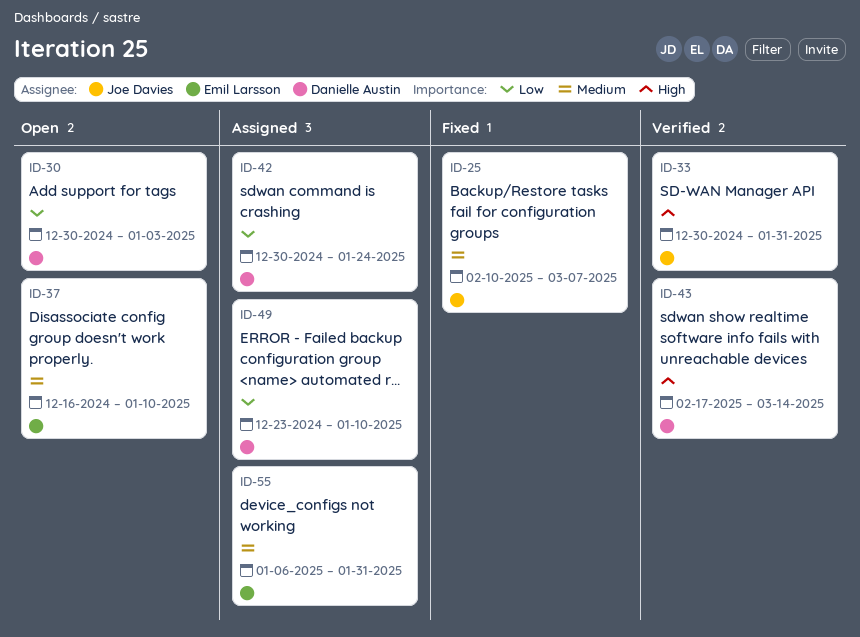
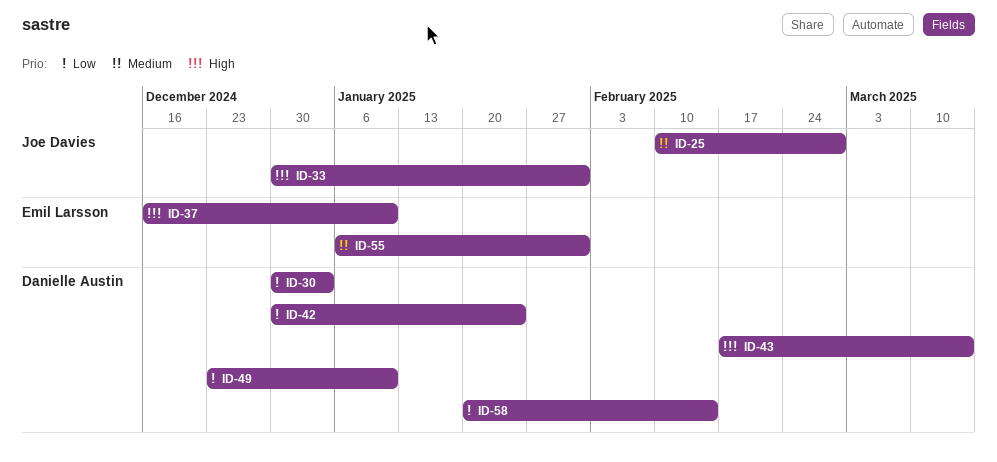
ID-25, due: Mar 7 -> Feb 28
ID-37, priority: Medium -> High
ID-58: none -> present

